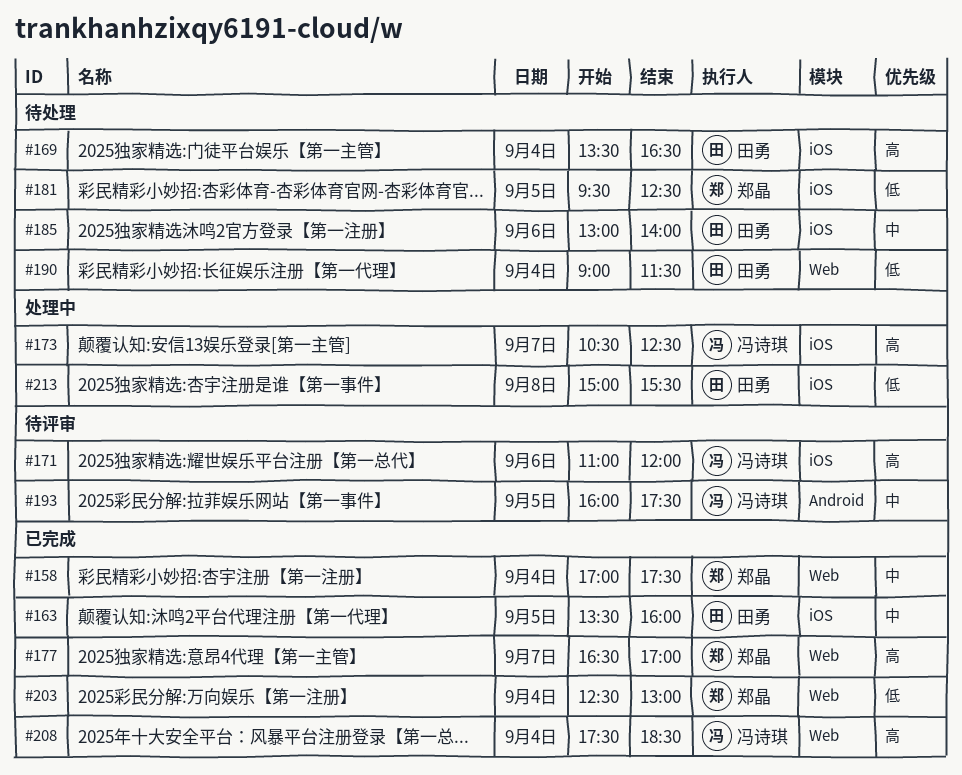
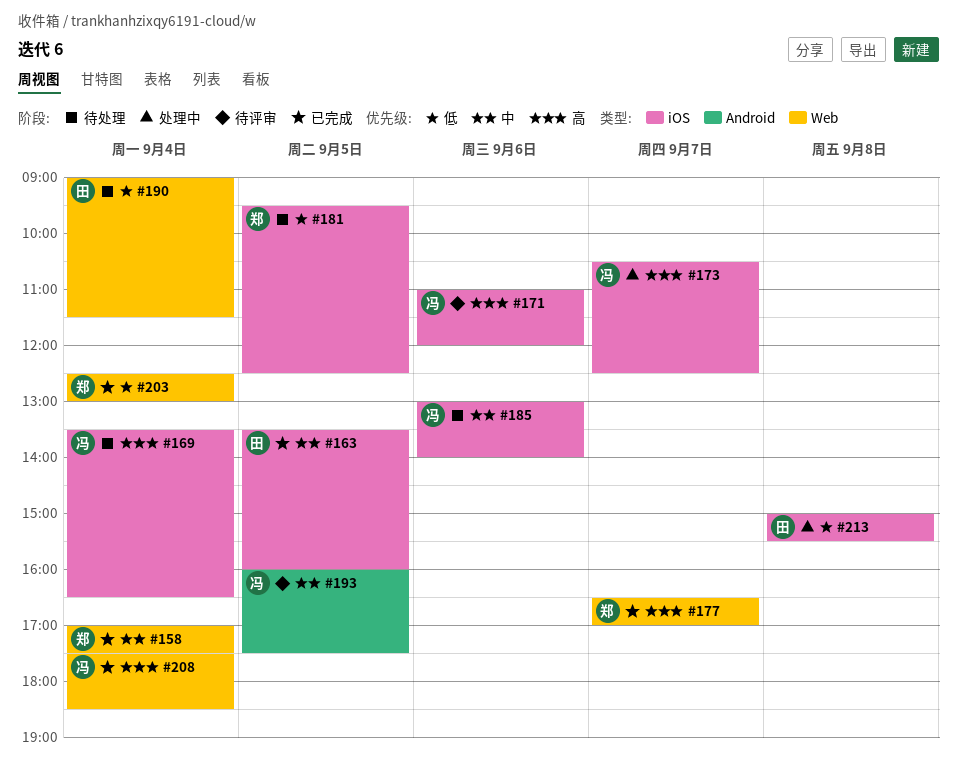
#169, owner: 田勇 -> 冯诗琪
#185, owner: 田勇 -> 冯诗琪

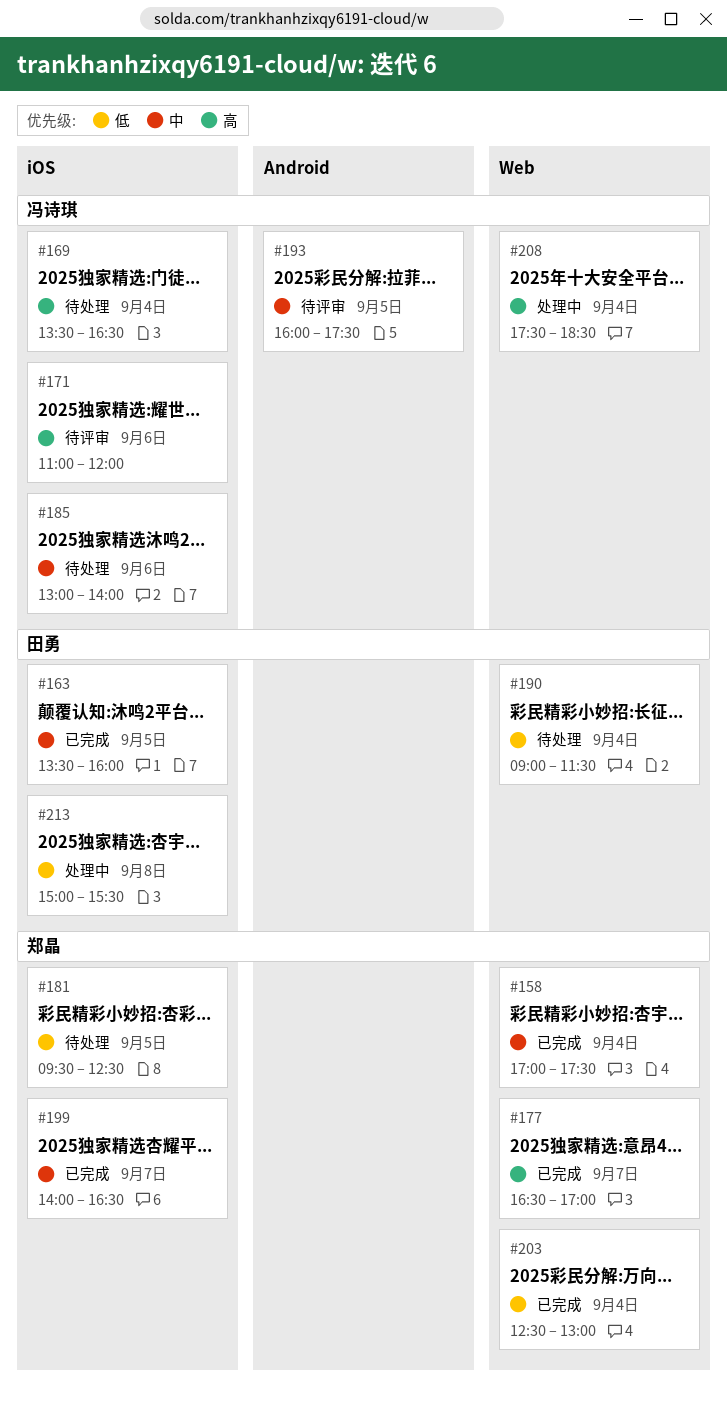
#173: present -> none
#199: none -> present
#208, status: 已完成 -> 处理中

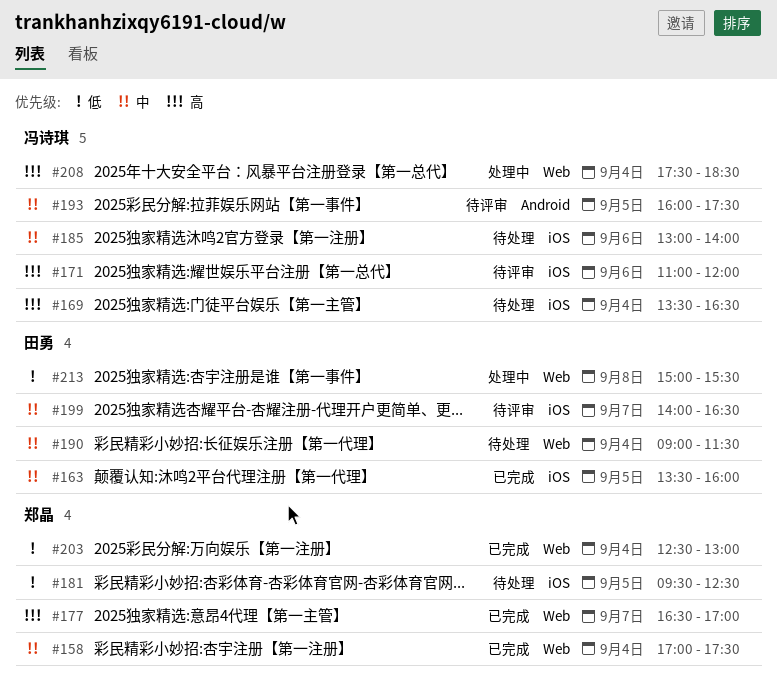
#190, priority: 低 -> 中
#199, status: 已完成 -> 待评审
#199, owner: 郑晶 -> 田勇
#213, label: iOS -> Web

